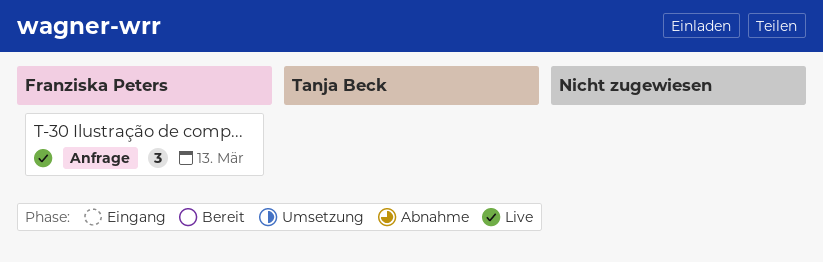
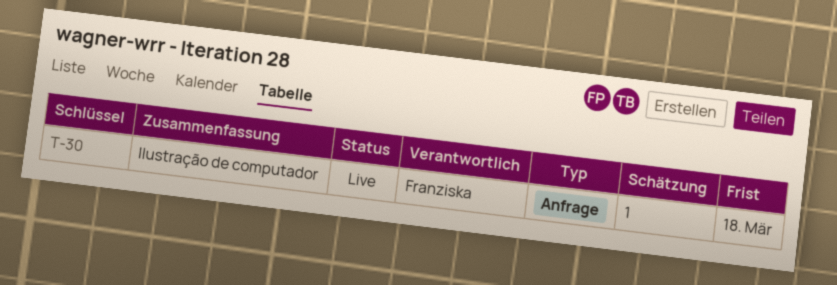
T-30, estimate: 3 -> 1
T-30, due: Mar 13 -> Mar 18

